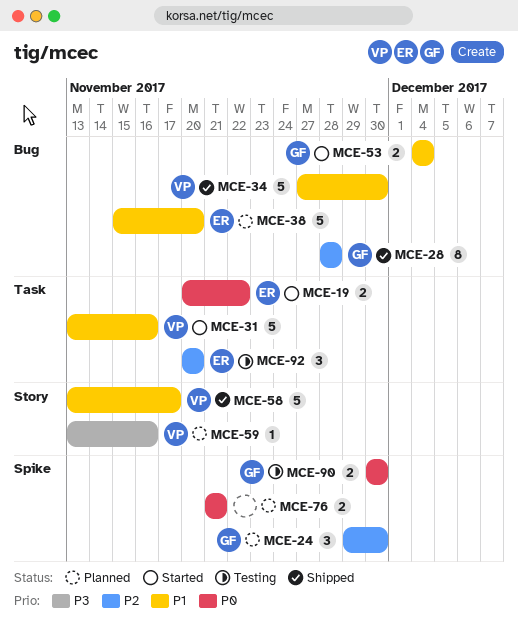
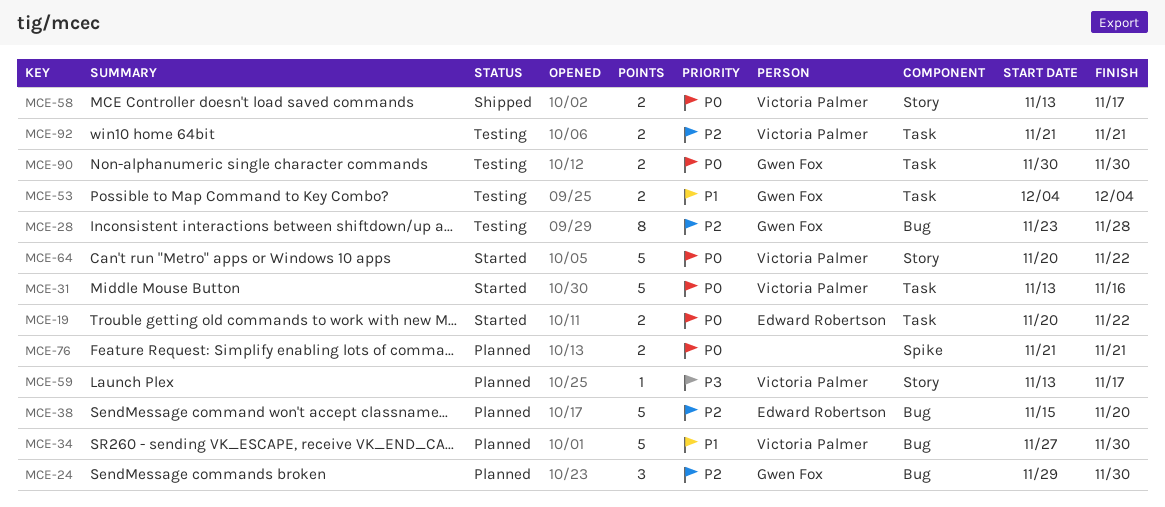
MCE-24, label: Spike -> Bug
MCE-28, status: Shipped -> Testing
MCE-28, start: Nov 28 -> Nov 23
MCE-31, priority: P1 -> P0
MCE-34, status: Shipped -> Planned
MCE-38, priority: P1 -> P2
MCE-53, status: Started -> Testing
MCE-53, label: Bug -> Task
MCE-58, priority: P1 -> P0
MCE-58, estimate: 5 -> 2
MCE-59, due: Nov 16 -> Nov 17
MCE-64: none -> present
MCE-90, label: Spike -> Task
MCE-92, owner: Edward Robertson -> Victoria Palmer
MCE-92, estimate: 3 -> 2
MCE-92, start: Nov 20 -> Nov 21
MCE-92, due: Nov 20 -> Nov 21

